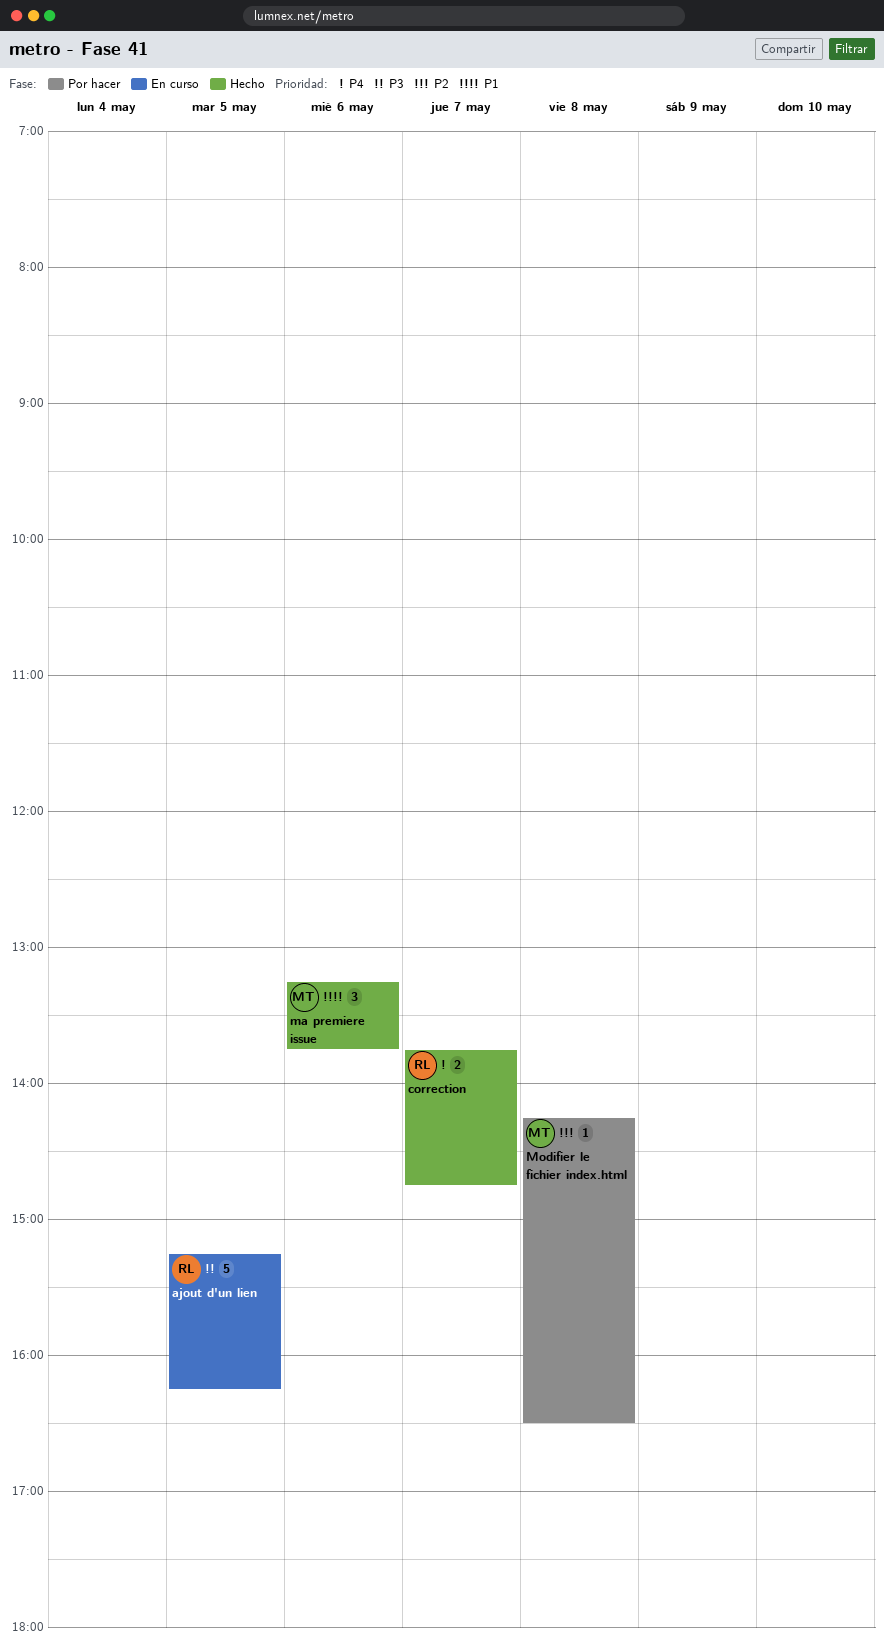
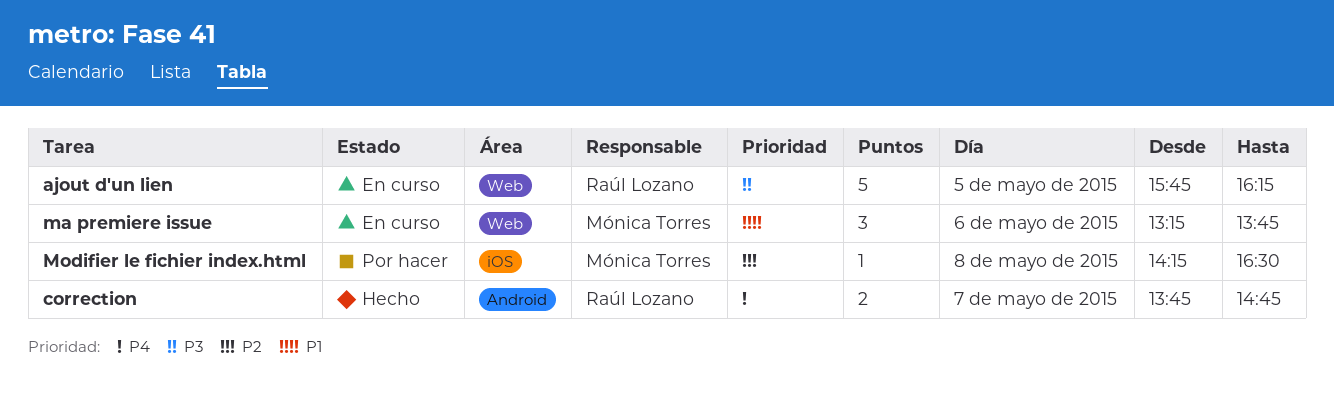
ajout d'un lien, begins: 15:15 -> 15:45
ma premiere issue, status: Hecho -> En curso

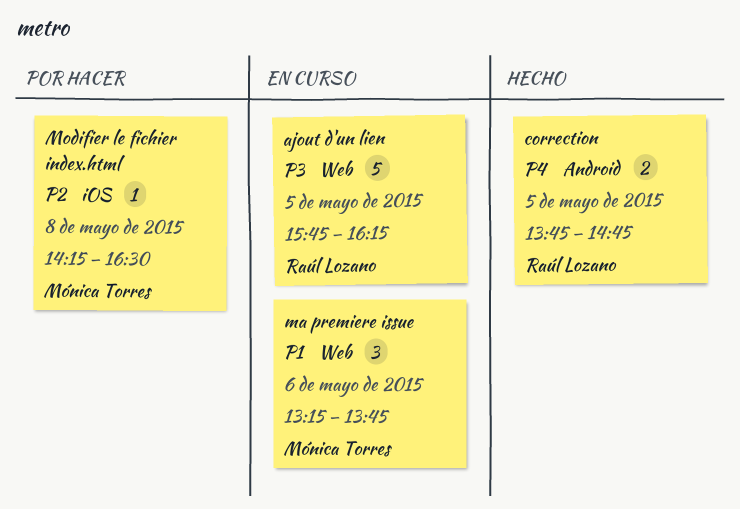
correction, day: May 7 -> May 5

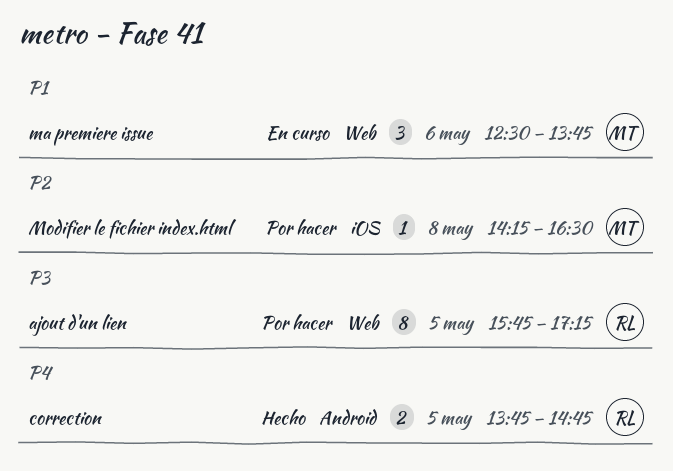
ajout d'un lien, status: En curso -> Por hacer
ajout d'un lien, estimate: 5 -> 8
ajout d'un lien, ends: 16:15 -> 17:15
ma premiere issue, begins: 13:15 -> 12:30

